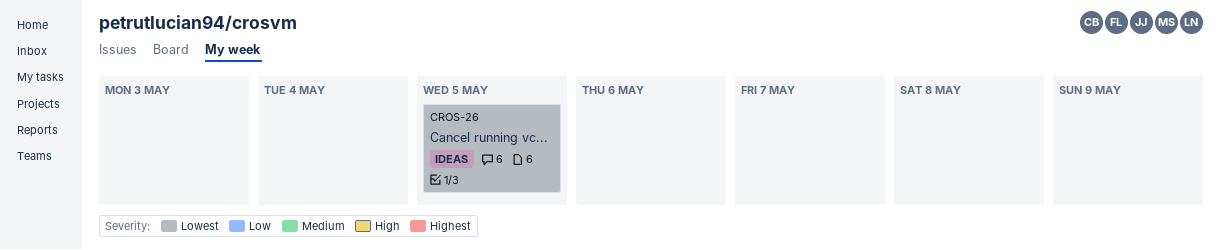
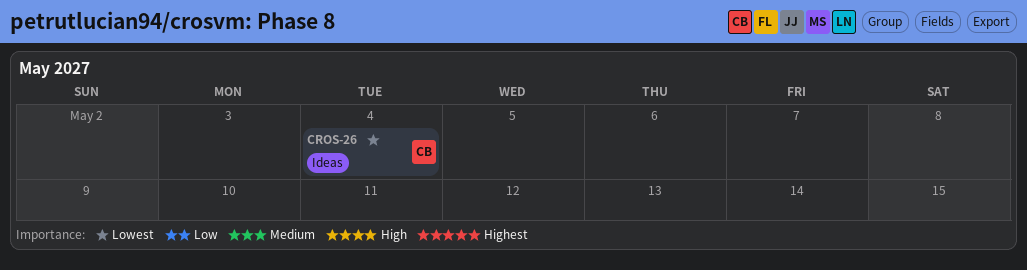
CROS-26, due: May 5 -> May 4

